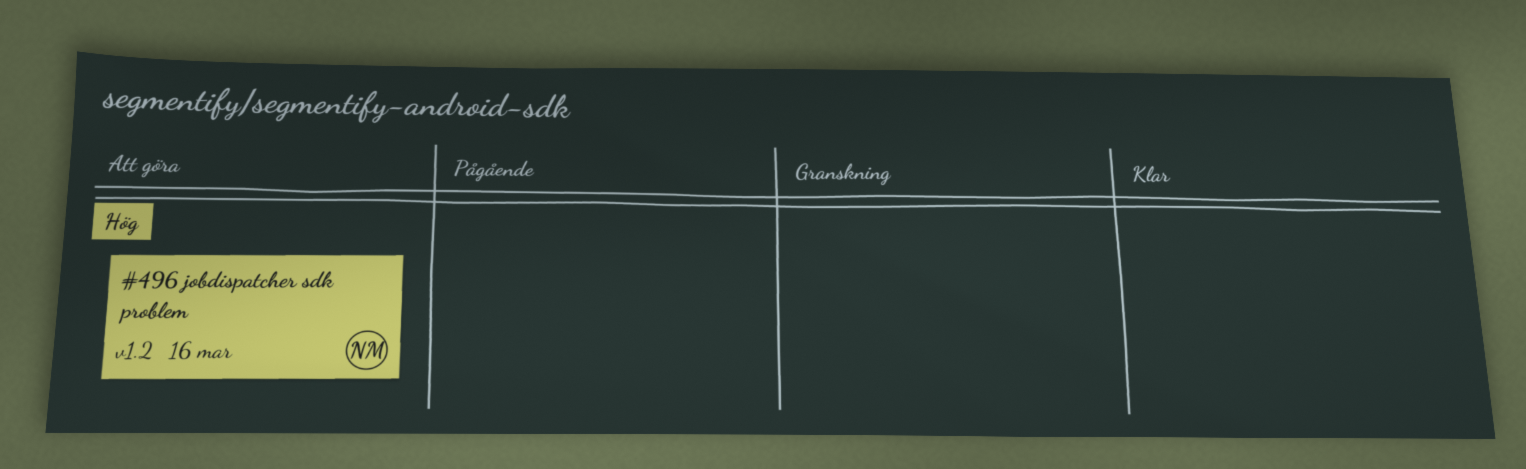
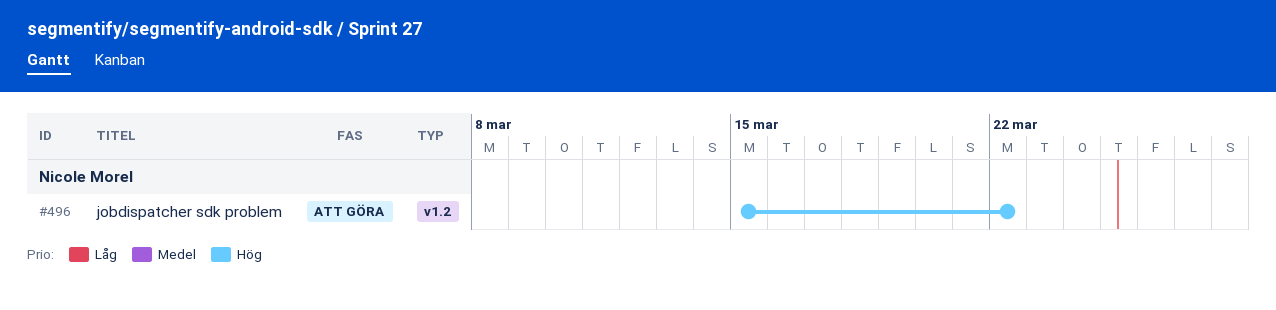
#496, due: Mar 16 -> Mar 22

